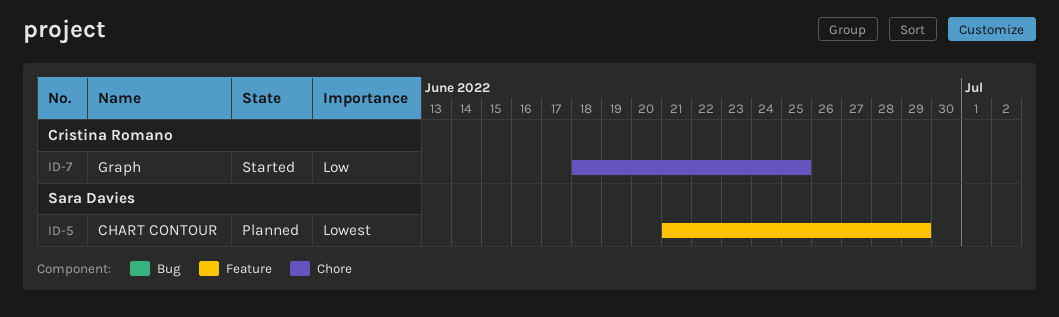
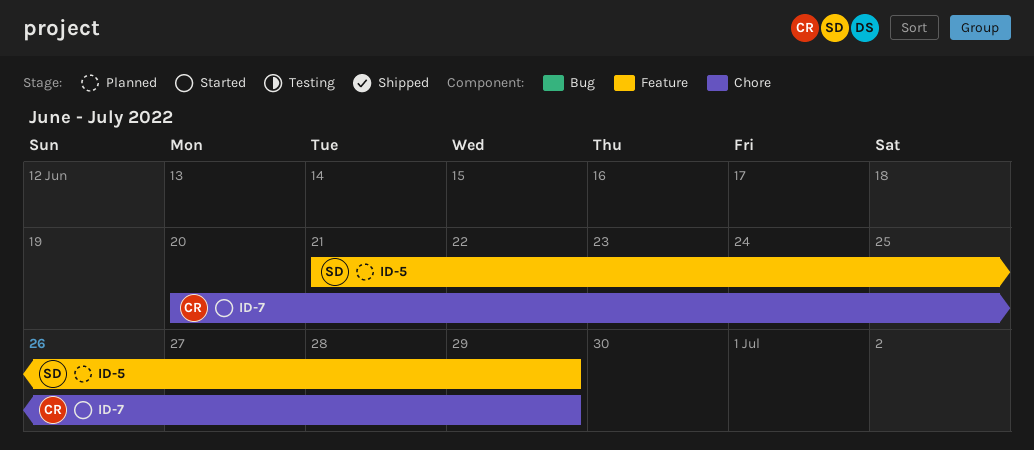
ID-7, start: Jun 18 -> Jun 20
ID-7, due: Jun 25 -> Jun 29

